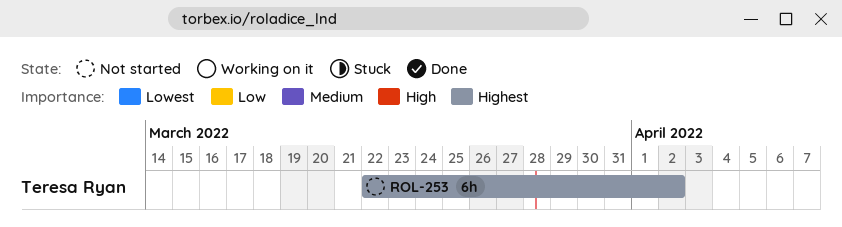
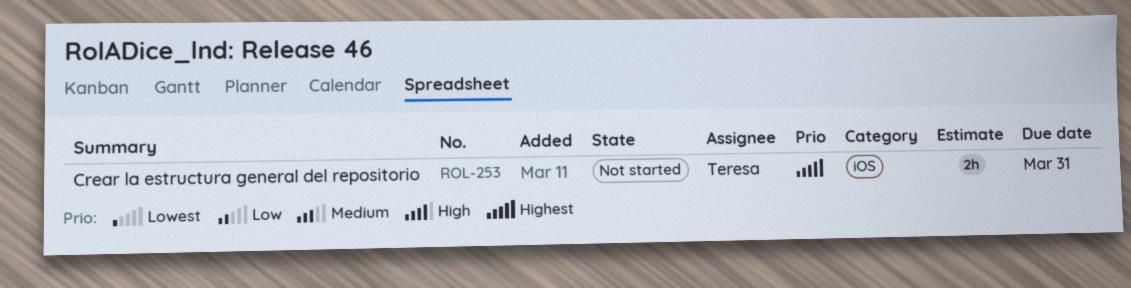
ROL-253, estimate: 6h -> 2h
ROL-253, due: Apr 2 -> Mar 31

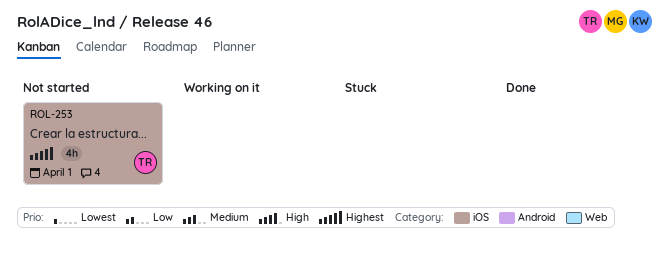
ROL-253, estimate: 2h -> 4h
ROL-253, due: Mar 31 -> Apr 1

